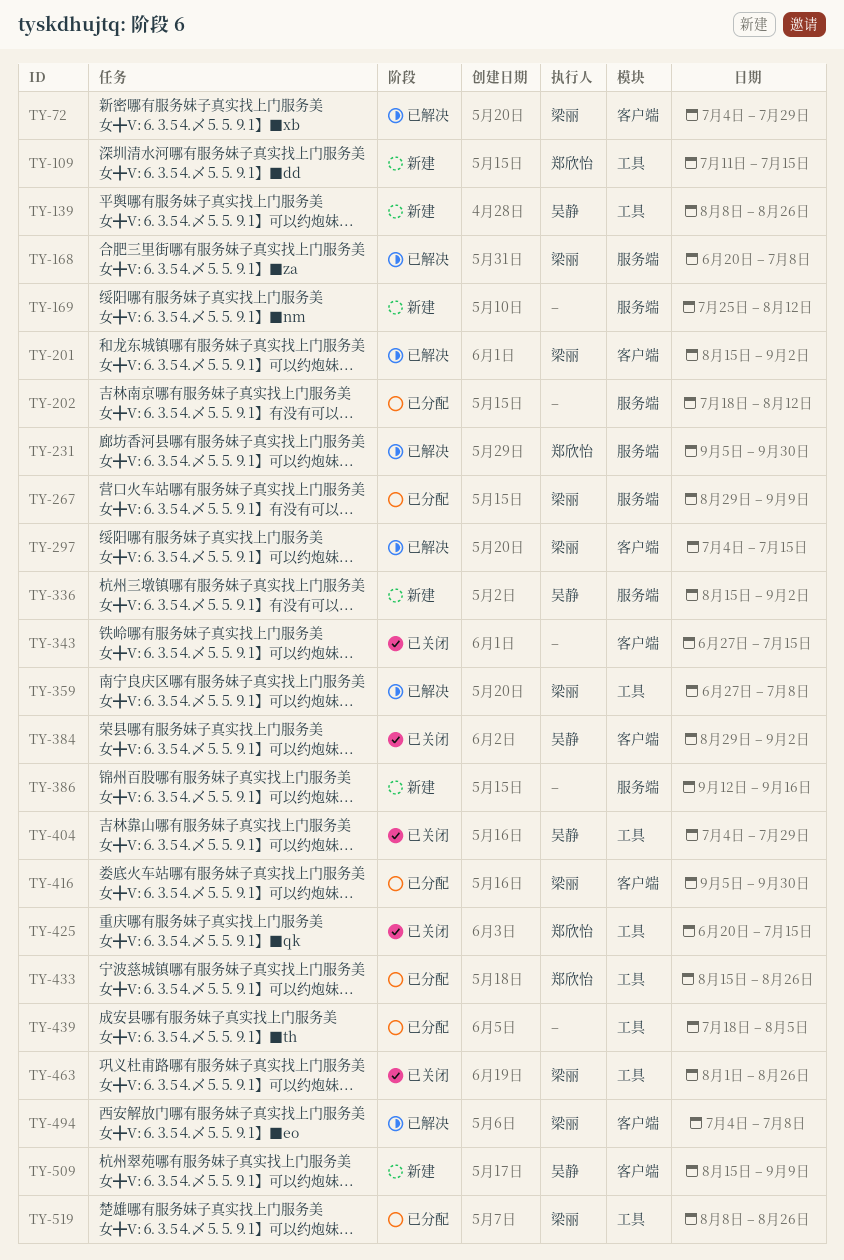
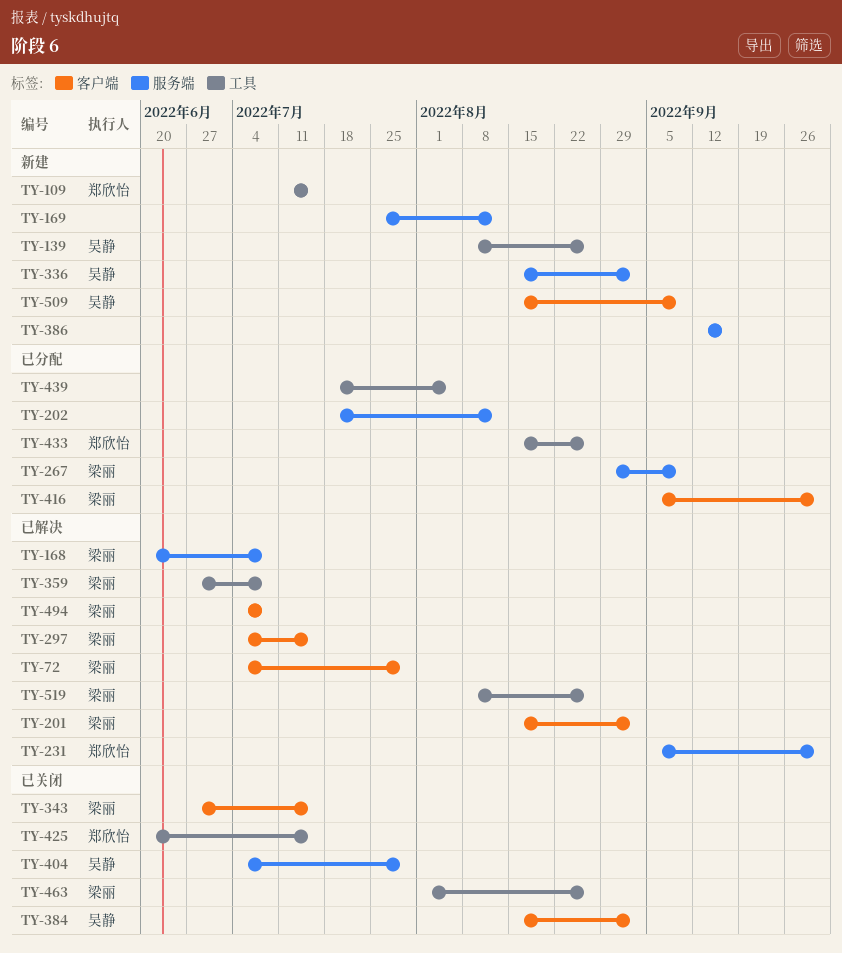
TY-343, owner: none -> 梁丽
TY-384, start: Aug 29 -> Aug 15
TY-404, label: 工具 -> 服务端
TY-519, status: 已分配 -> 已解决

